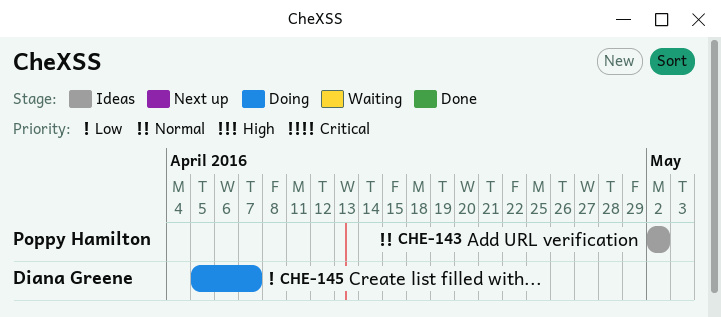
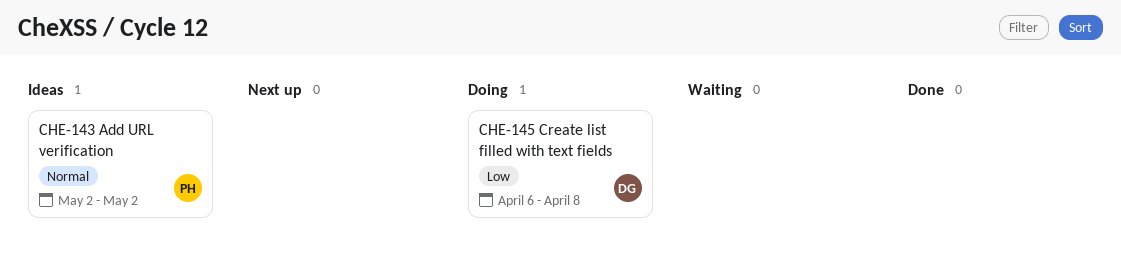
CHE-145, start: Apr 5 -> Apr 6
CHE-145, due: Apr 7 -> Apr 8

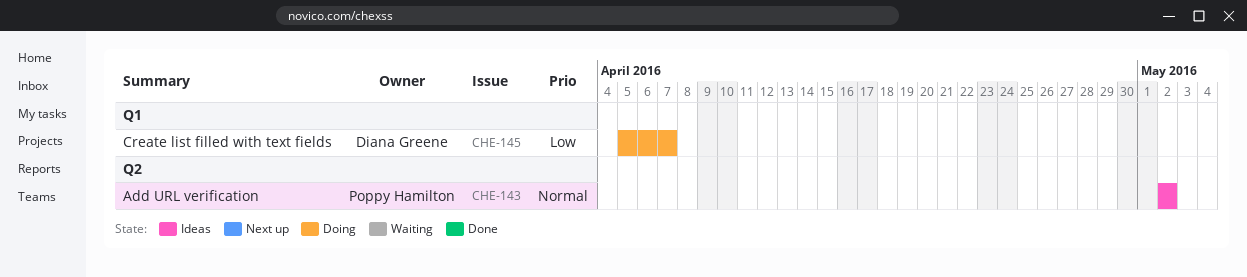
CHE-145, start: Apr 6 -> Apr 5
CHE-145, due: Apr 8 -> Apr 7

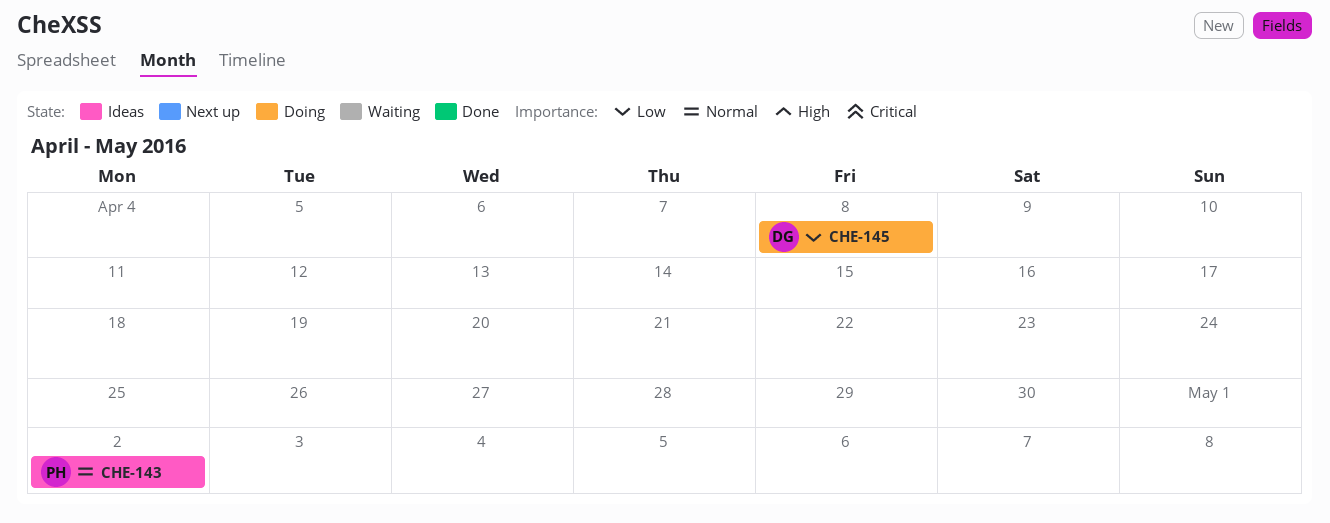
CHE-145, start: Apr 5 -> Apr 8
CHE-145, due: Apr 7 -> Apr 8

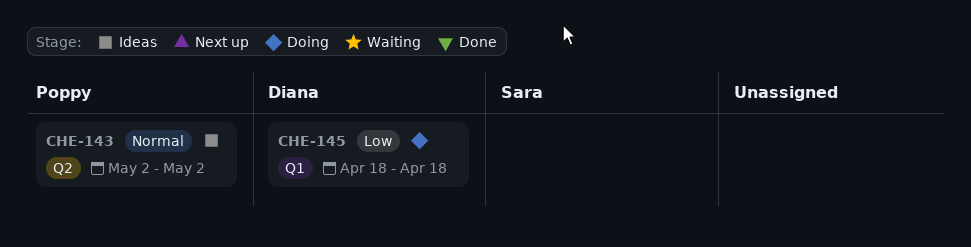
CHE-145, start: Apr 8 -> Apr 18
CHE-145, due: Apr 8 -> Apr 18

